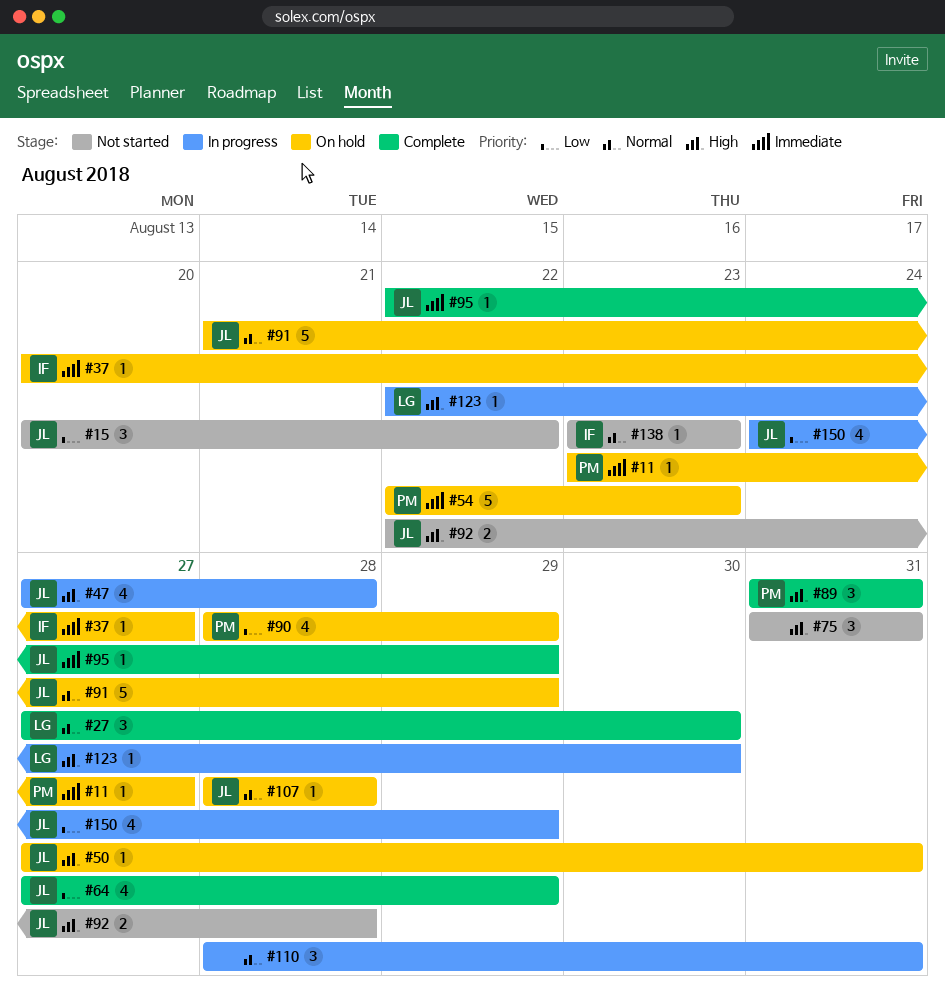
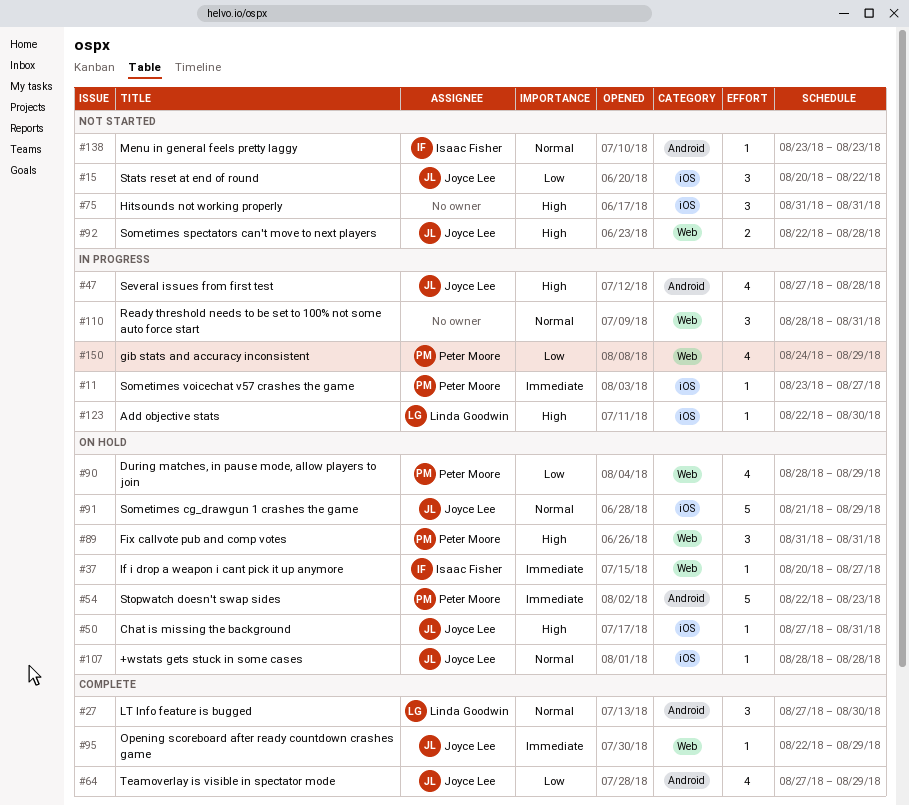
#11, status: On hold -> In progress
#89, status: Complete -> On hold
#150, owner: Joyce Lee -> Peter Moore

